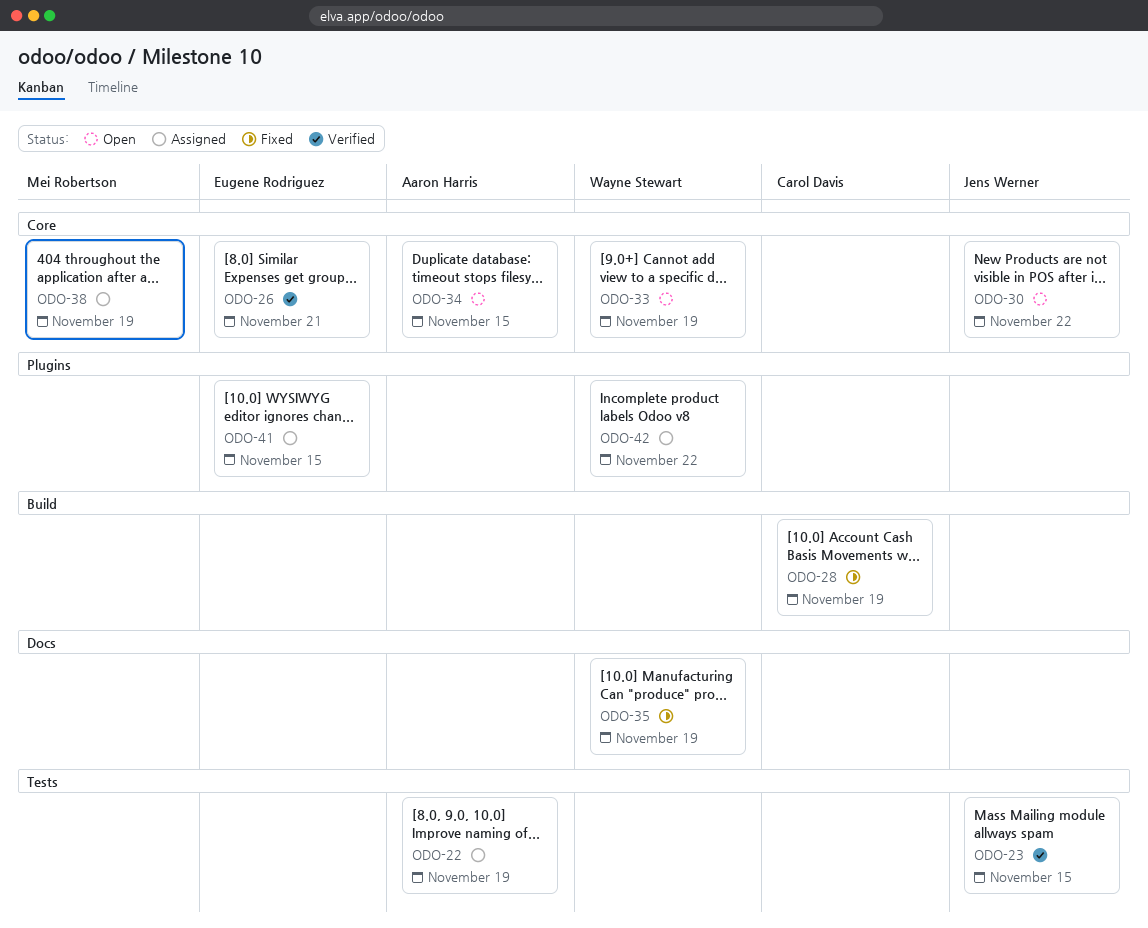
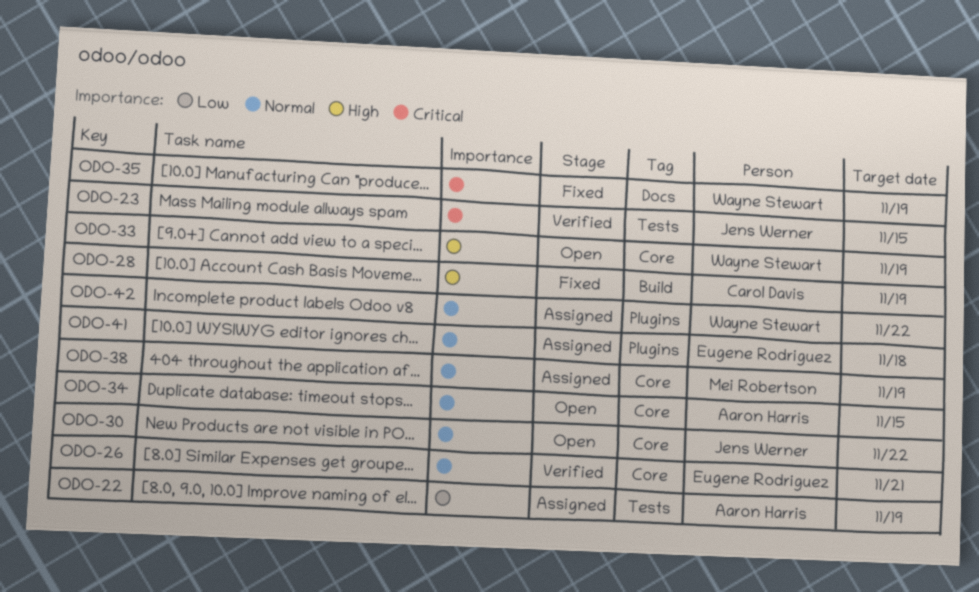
ODO-41, due: Nov 15 -> Nov 18

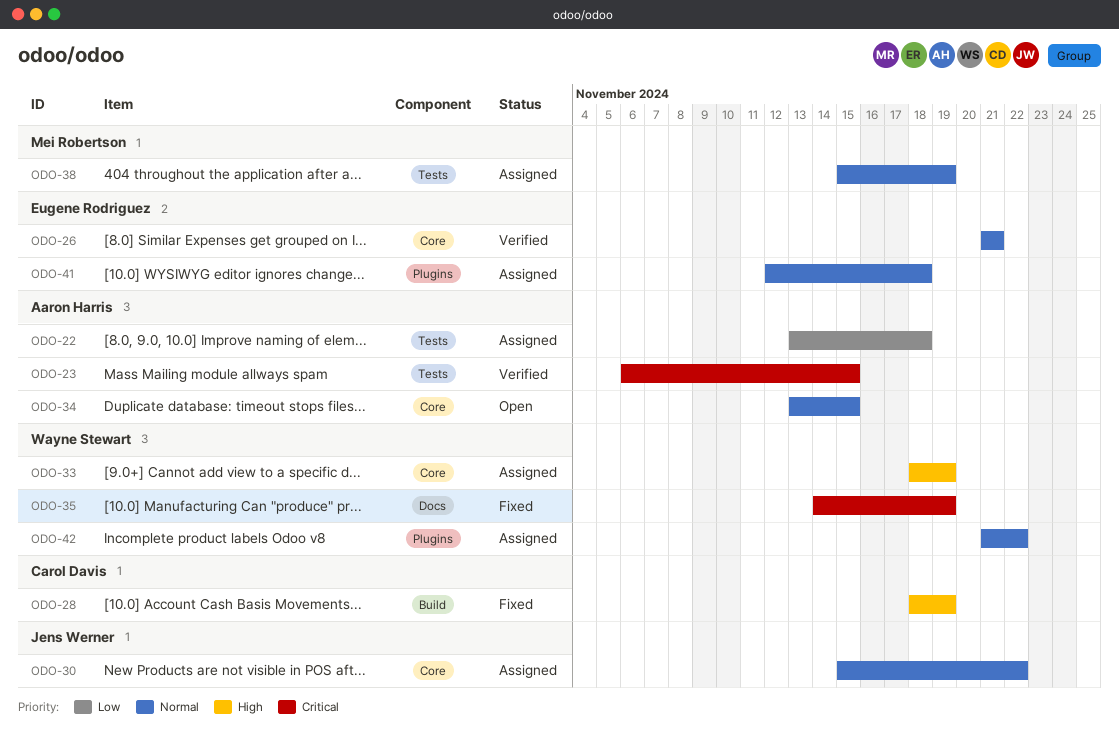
ODO-22, due: Nov 19 -> Nov 18
ODO-23, owner: Jens Werner -> Aaron Harris
ODO-30, status: Open -> Assigned
ODO-33, status: Open -> Assigned
ODO-38, label: Core -> Tests

